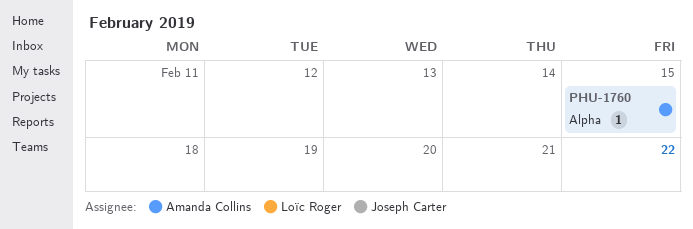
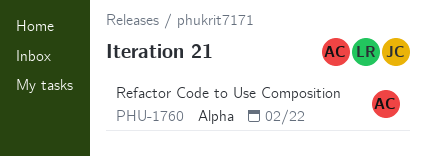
PHU-1760, due: Feb 15 -> Feb 22

